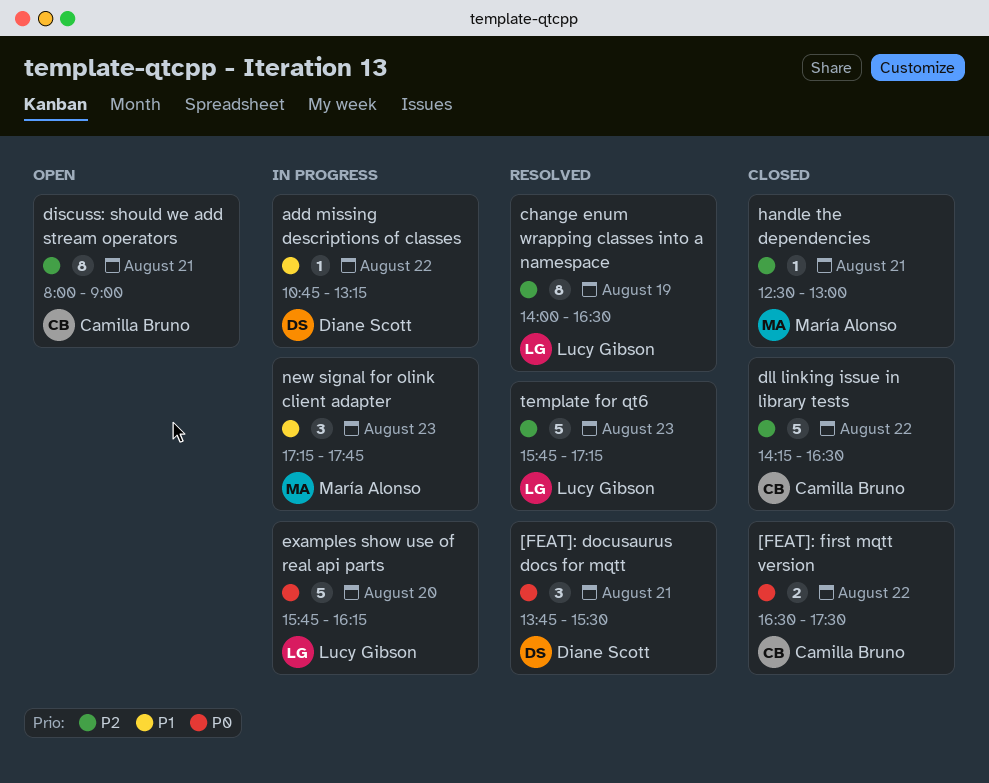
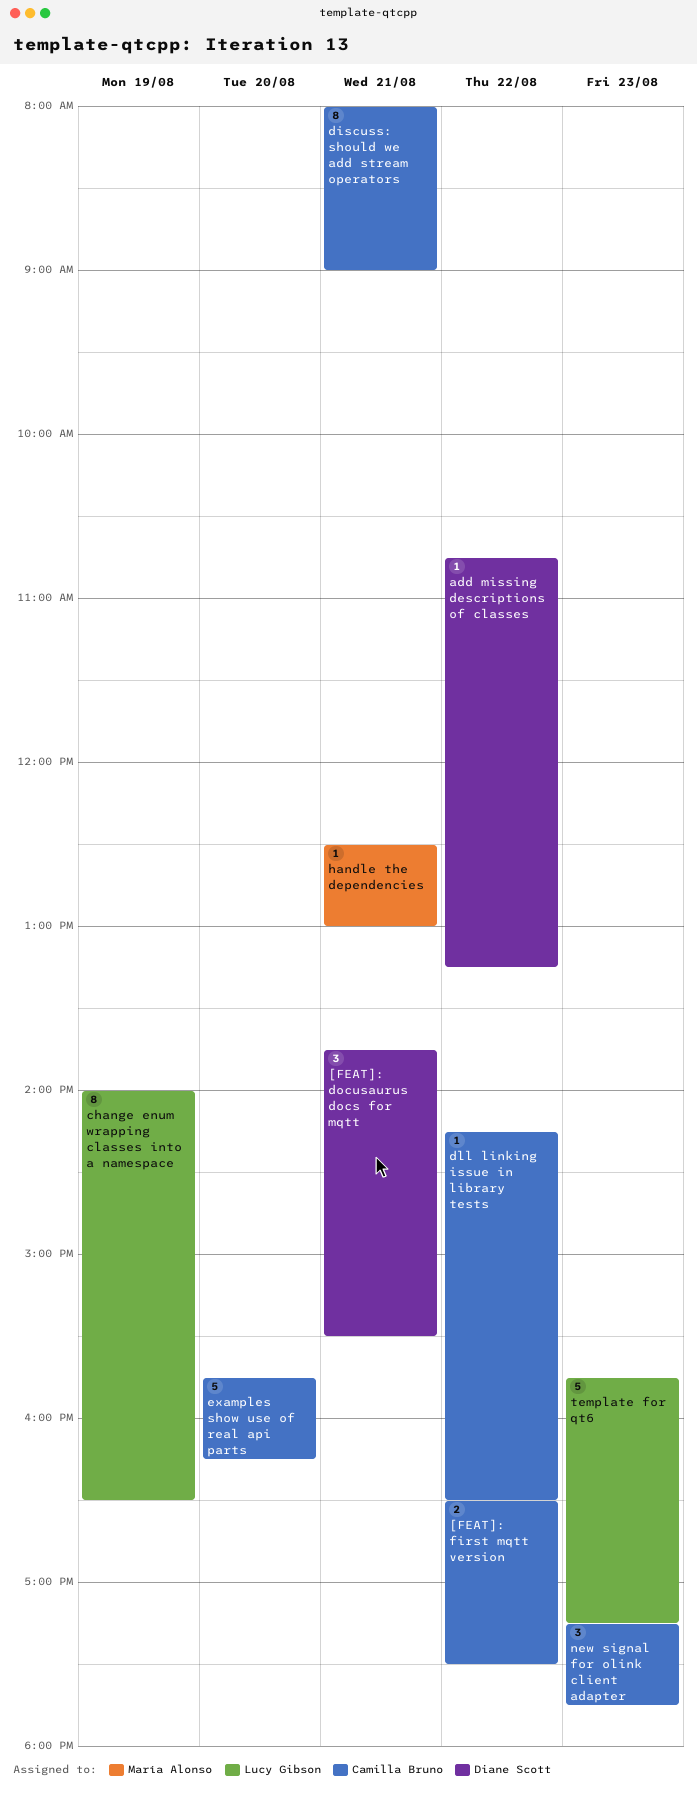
dll linking issue in library tests, estimate: 5 -> 1
examples show use of real api parts, owner: Lucy Gibson -> Camilla Bruno
new signal for olink client adapter, owner: María Alonso -> Camilla Bruno

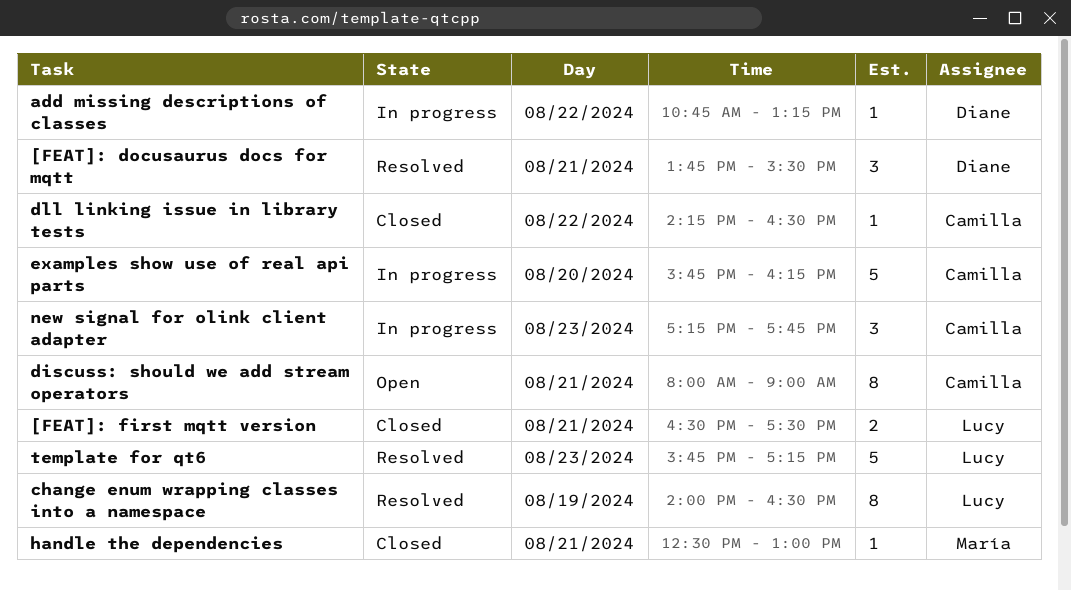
[FEAT]: first mqtt version, owner: Camilla Bruno -> Lucy Gibson
[FEAT]: first mqtt version, day: Aug 22 -> Aug 21

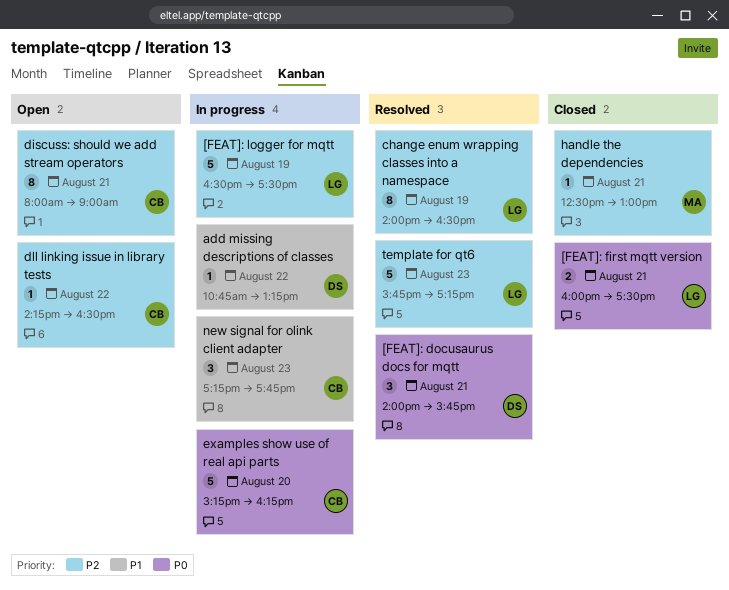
[FEAT]: docusaurus docs for mqtt, begins: 13:45 -> 14:00
[FEAT]: docusaurus docs for mqtt, ends: 15:30 -> 15:45
[FEAT]: first mqtt version, begins: 16:30 -> 16:00
[FEAT]: logger for mqtt: none -> present
dll linking issue in library tests, status: Closed -> Open
examples show use of real api parts, begins: 15:45 -> 15:15

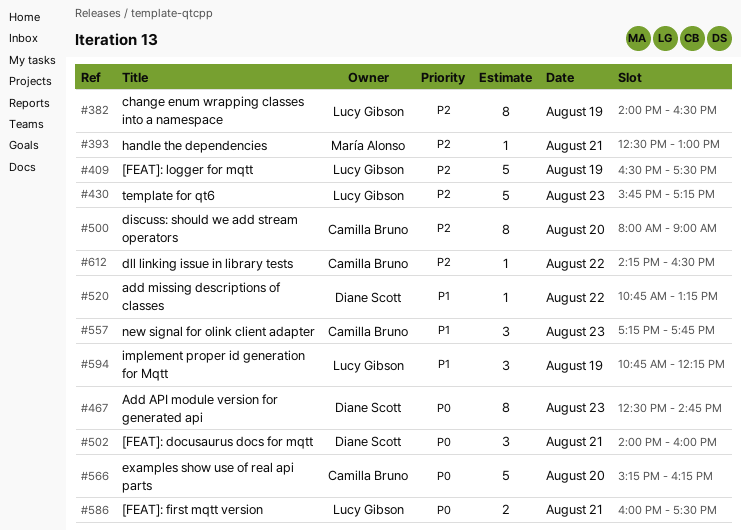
[FEAT]: docusaurus docs for mqtt, ends: 15:45 -> 16:00
Add API module version for generated api: none -> present
discuss: should we add stream operators, day: Aug 21 -> Aug 20
implement proper id generation for Mqtt: none -> present

